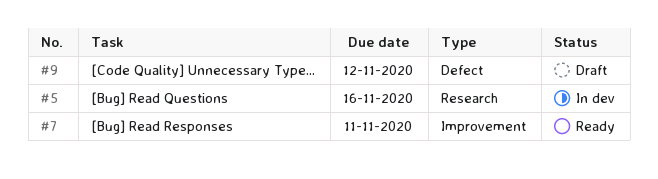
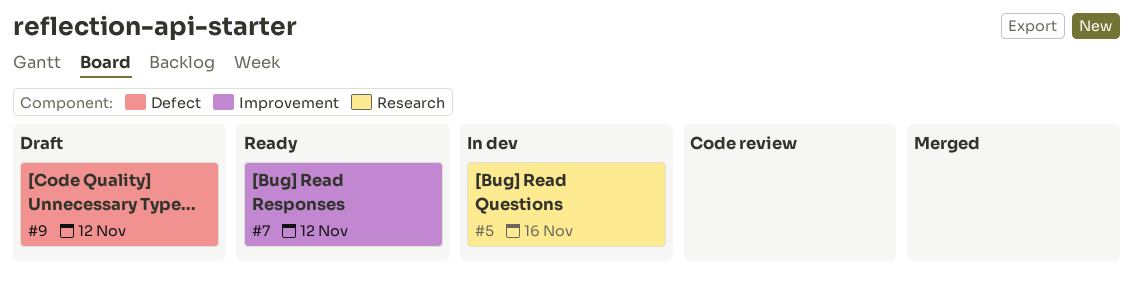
#7, due: Nov 11 -> Nov 12

